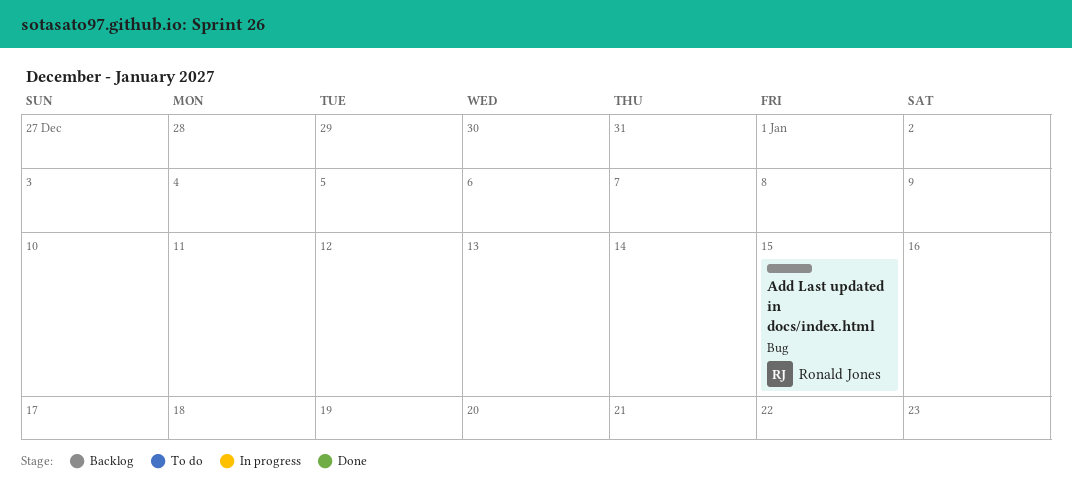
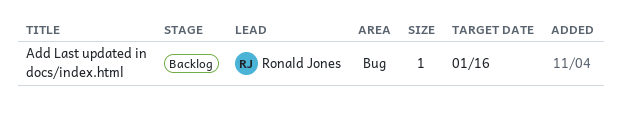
Add Last updated in docs/index.html, due: Jan 15 -> Jan 16

